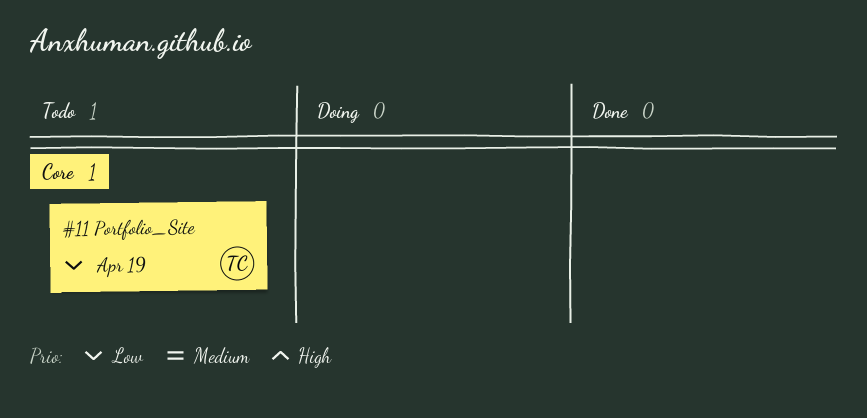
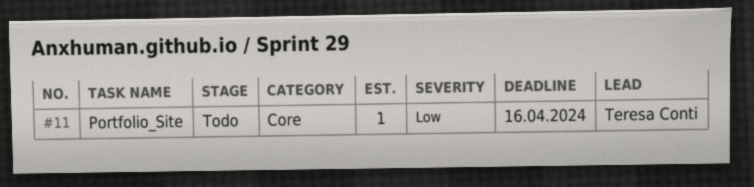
#11, due: Apr 19 -> Apr 16

